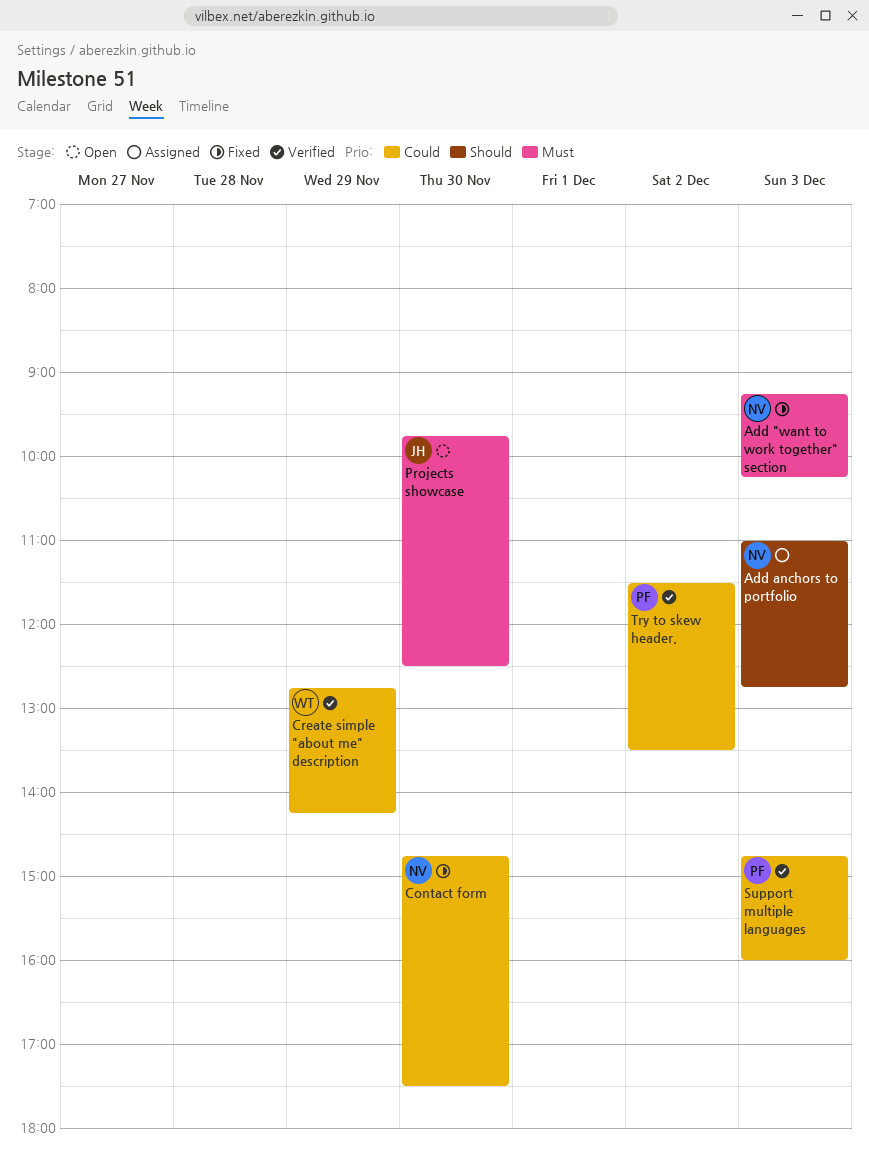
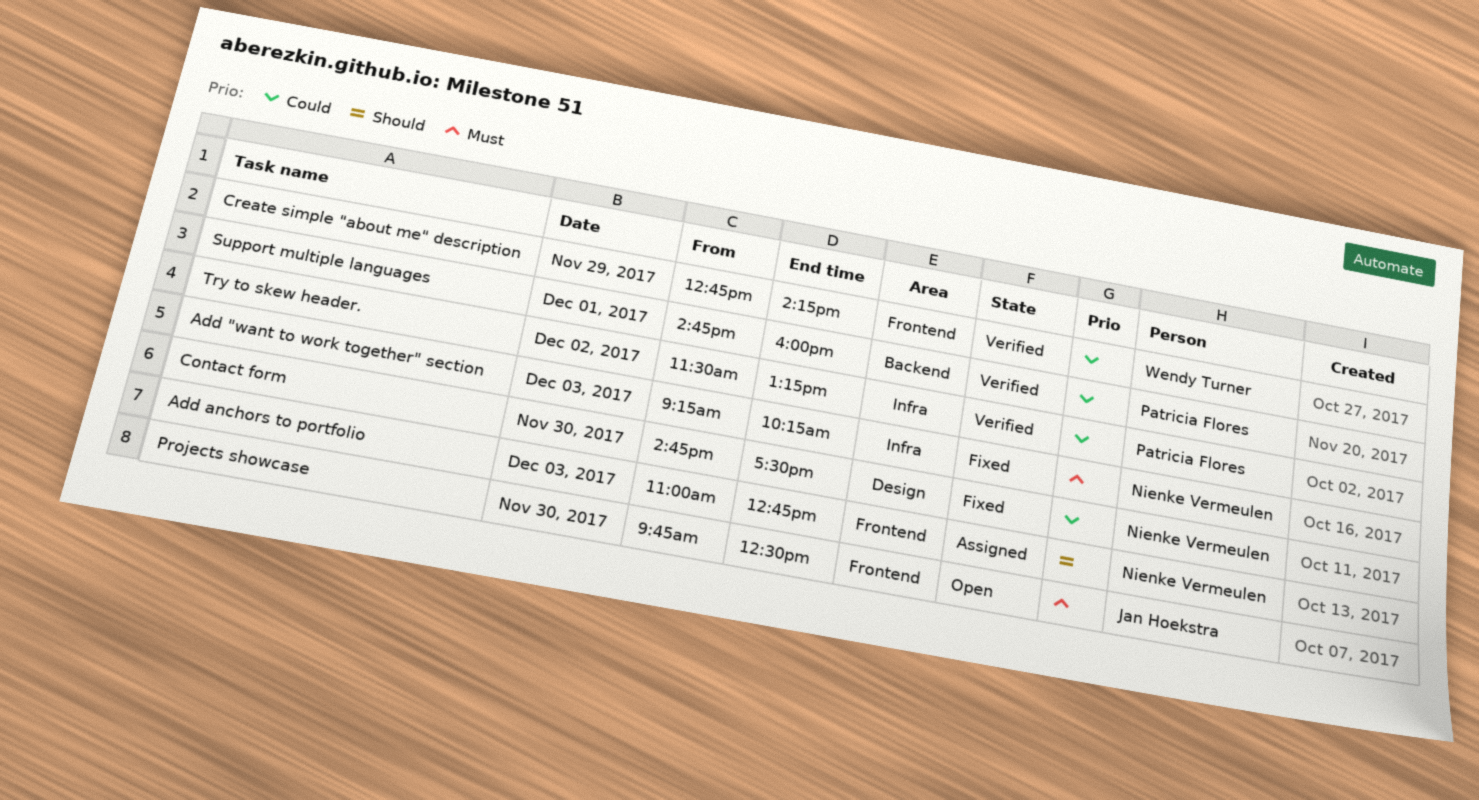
Support multiple languages, day: Dec 3 -> Dec 1
Try to skew header., ends: 13:30 -> 13:15

